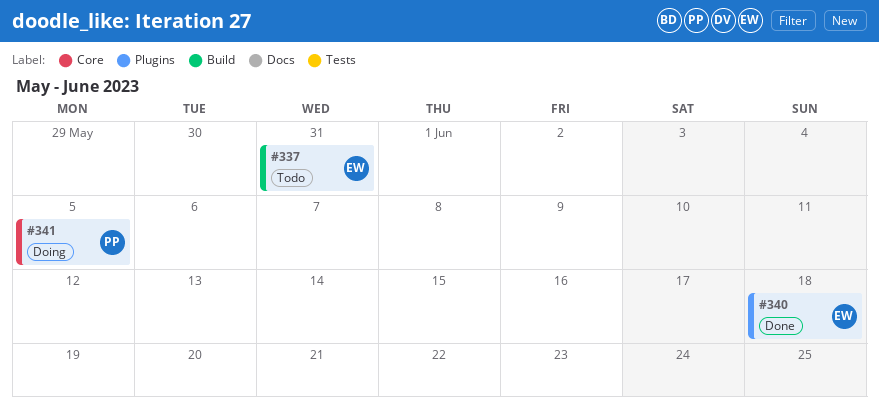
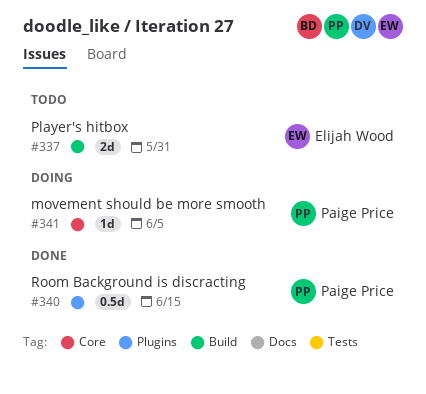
#340, owner: Elijah Wood -> Paige Price
#340, due: Jun 18 -> Jun 15

